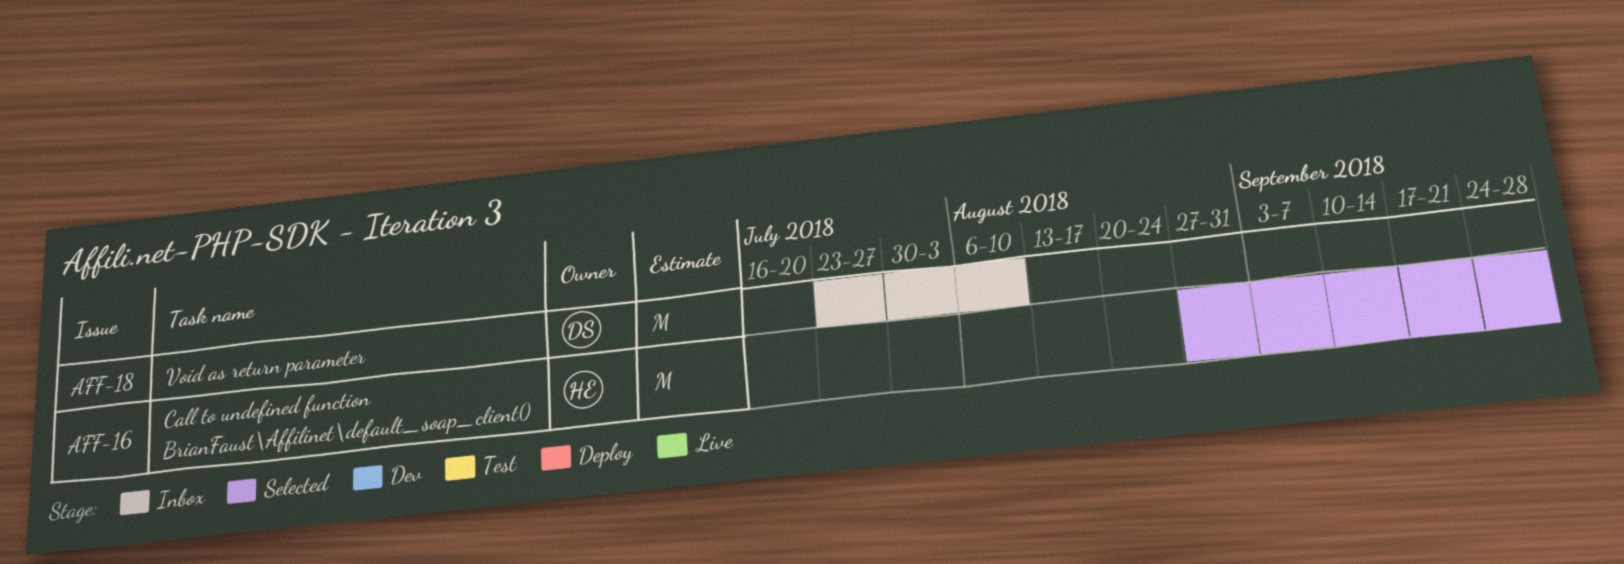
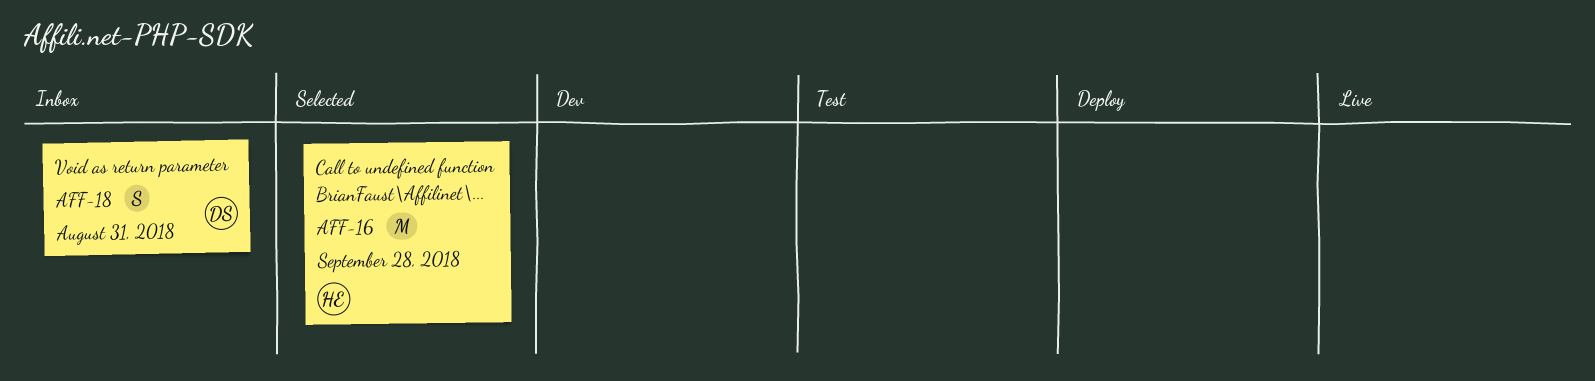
AFF-18, estimate: M -> S
AFF-18, due: Aug 10 -> Aug 31

